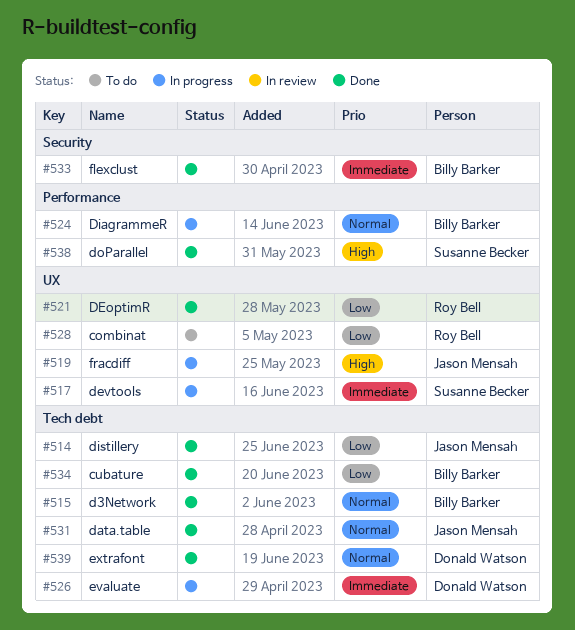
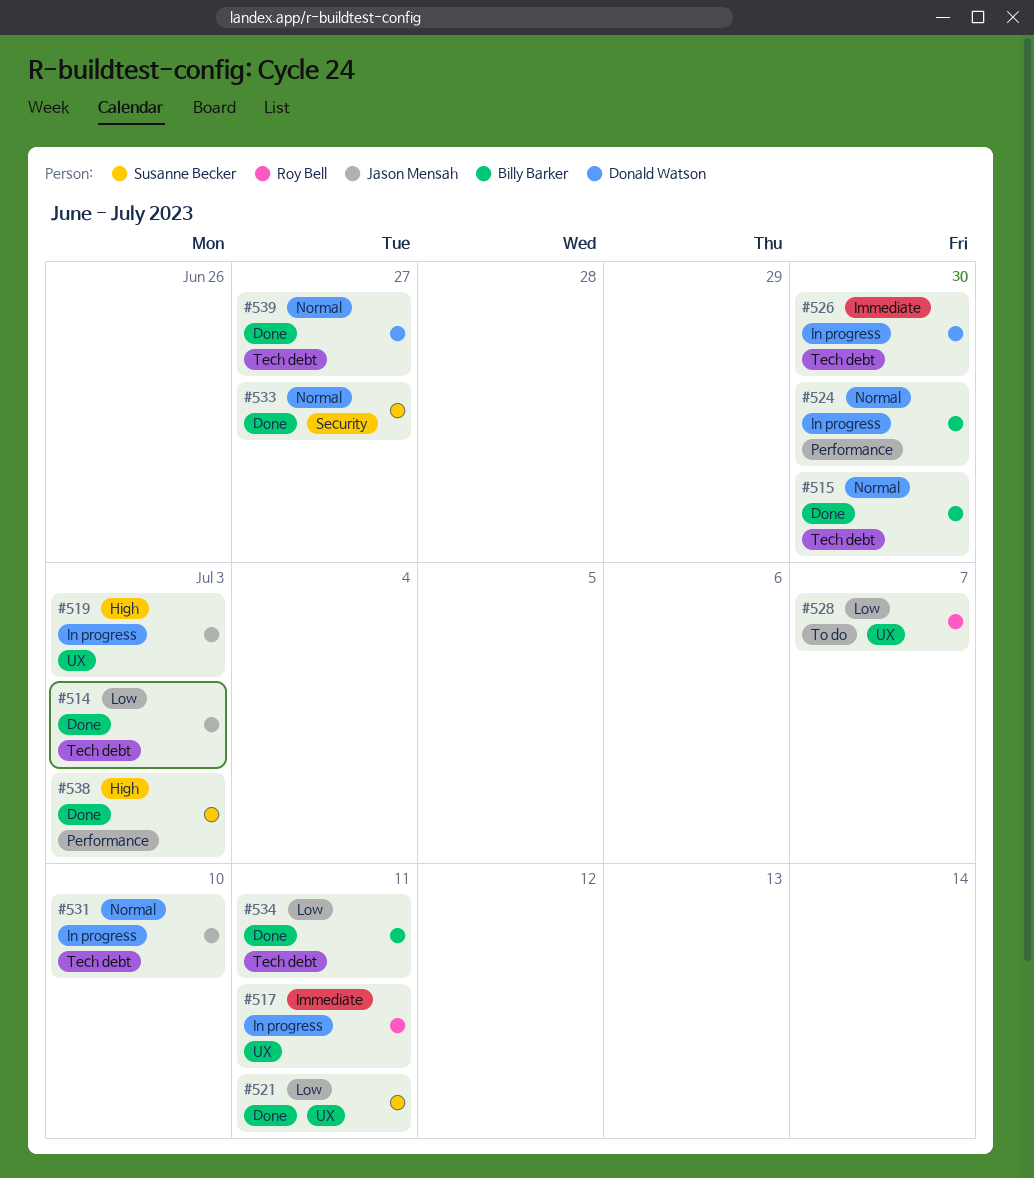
#517, owner: Susanne Becker -> Roy Bell
#521, owner: Roy Bell -> Susanne Becker
#531, status: Done -> In progress
#533, owner: Billy Barker -> Susanne Becker
#533, priority: Immediate -> Normal

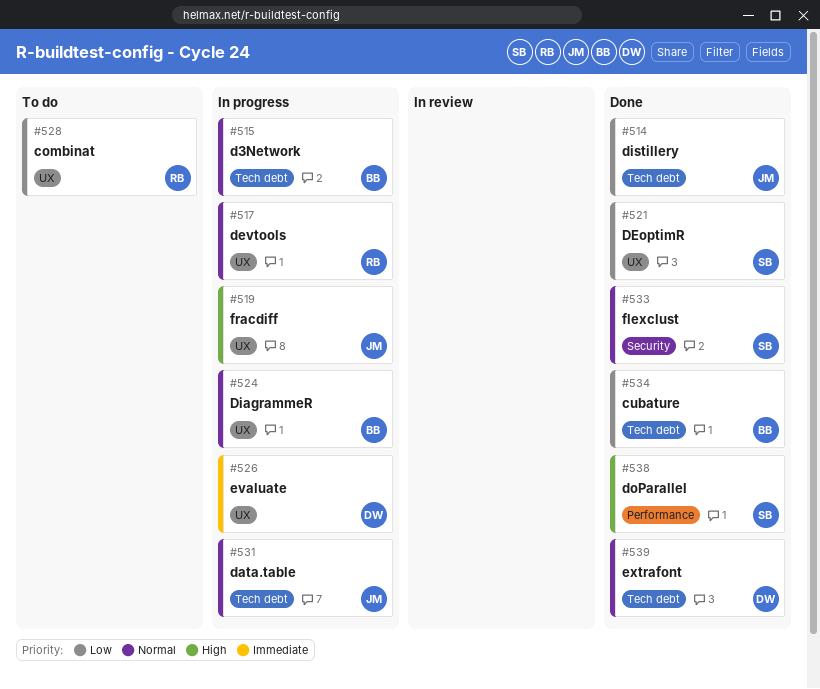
#515, status: Done -> In progress
#517, priority: Immediate -> Normal
#524, label: Performance -> UX
#526, label: Tech debt -> UX

